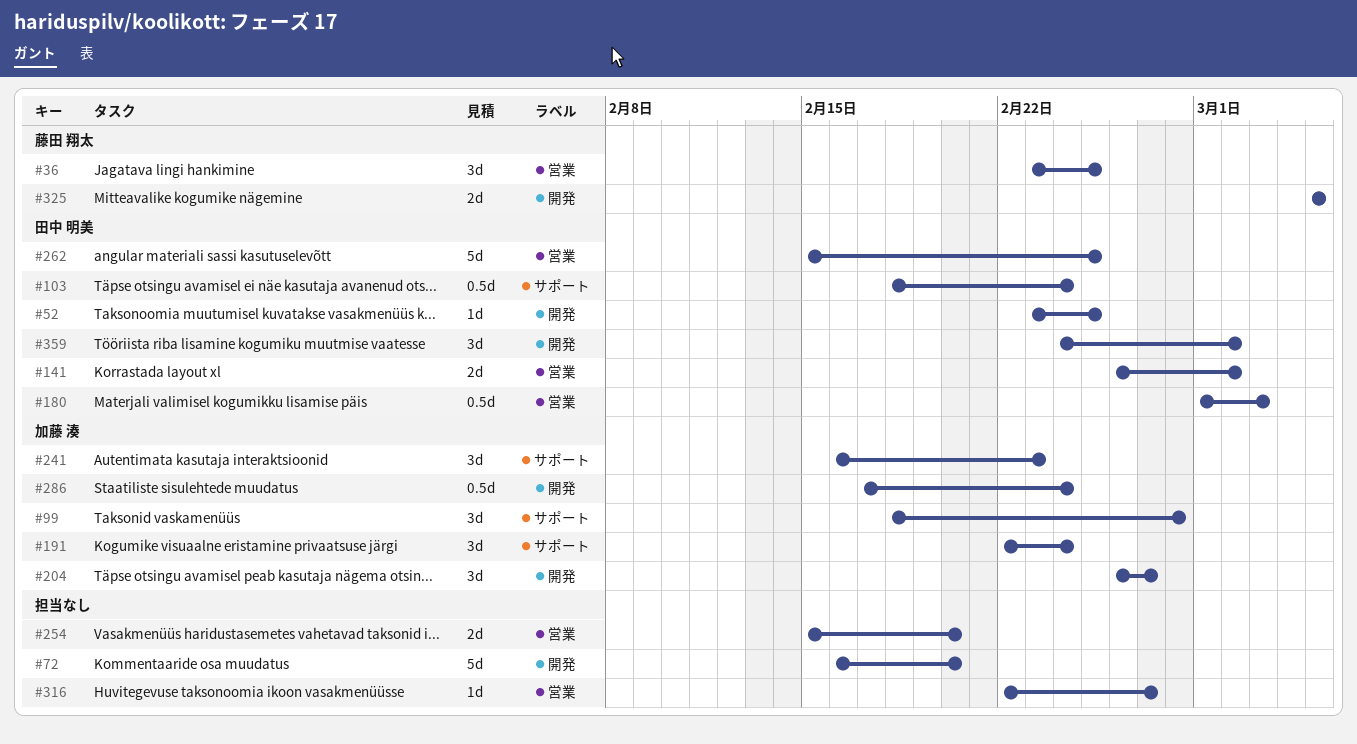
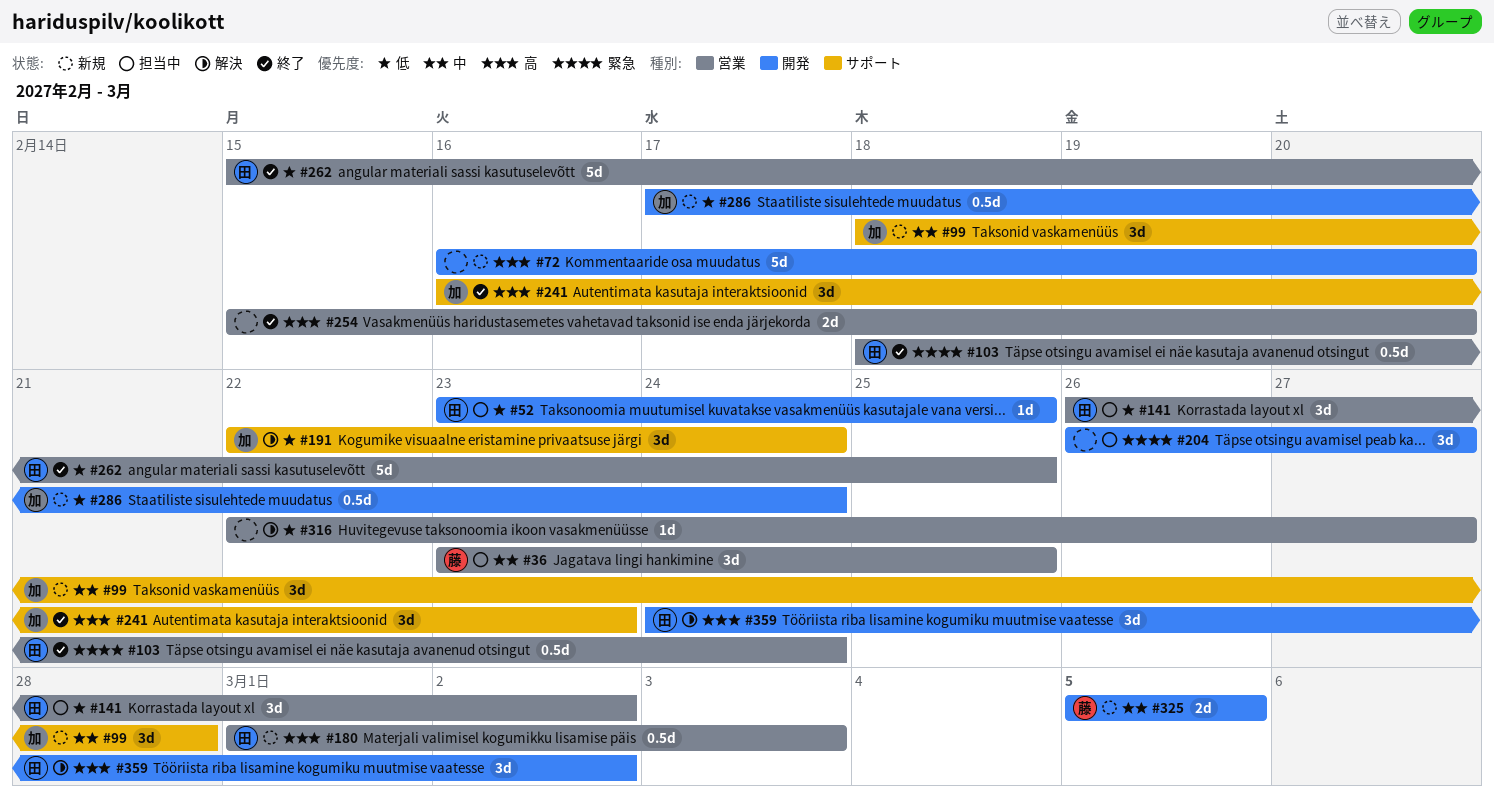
#103, label: サポート -> 営業
#141, estimate: 2d -> 3d
#204, owner: 加藤 湊 -> none

